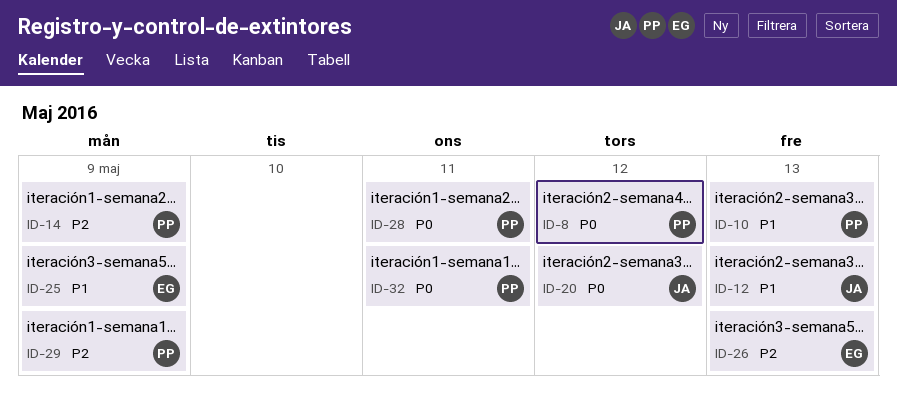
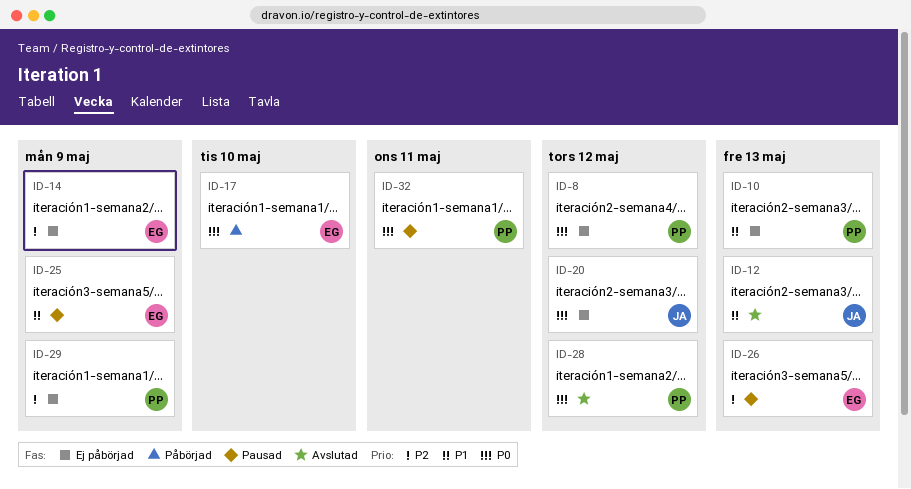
ID-14, owner: PP -> EG
ID-17: none -> present
ID-28, due: May 11 -> May 12

